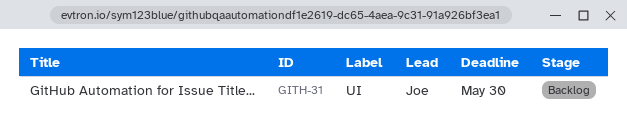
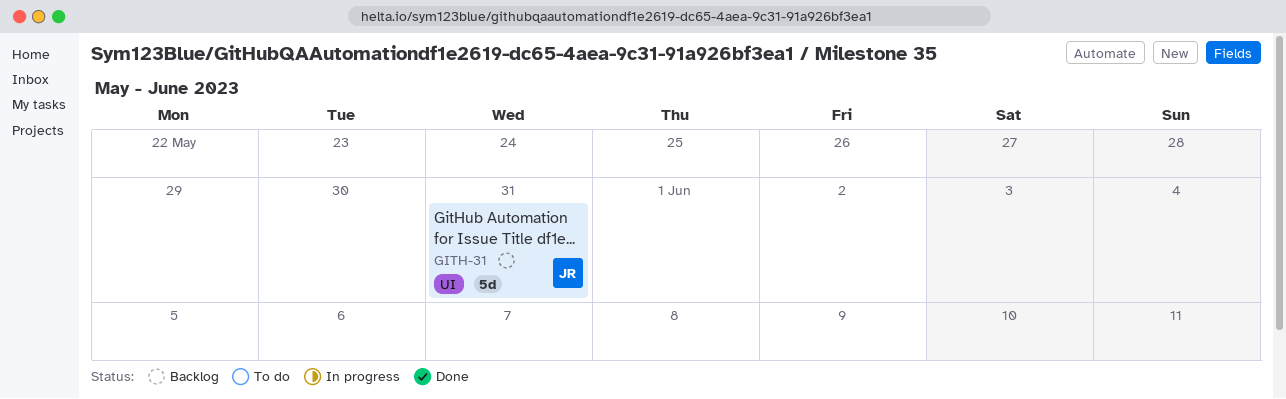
GITH-31, due: May 30 -> May 31

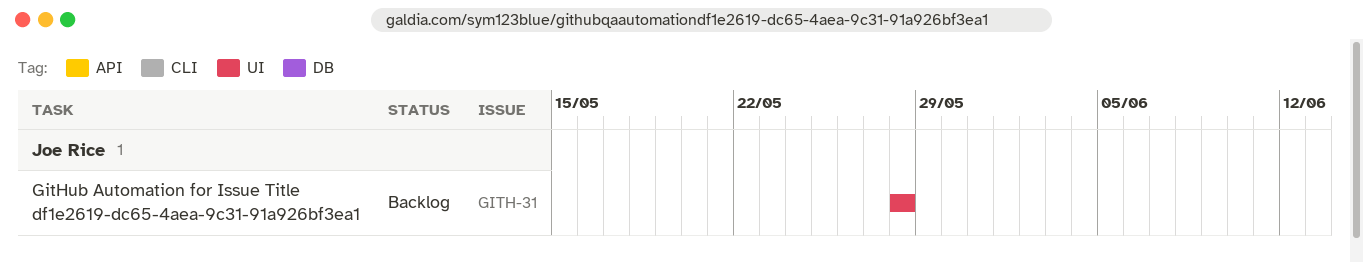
GITH-31, due: May 31 -> May 28

